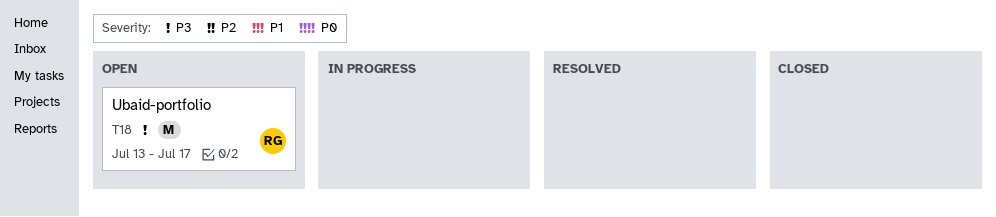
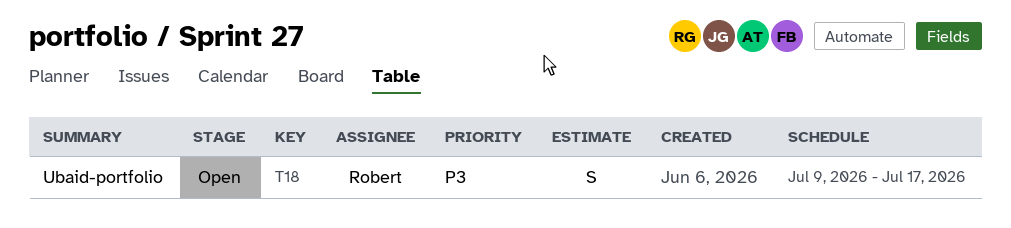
T18, estimate: M -> S
T18, start: Jul 13 -> Jul 9

